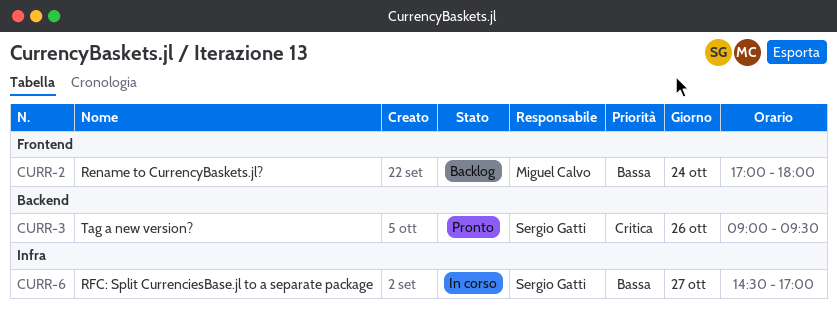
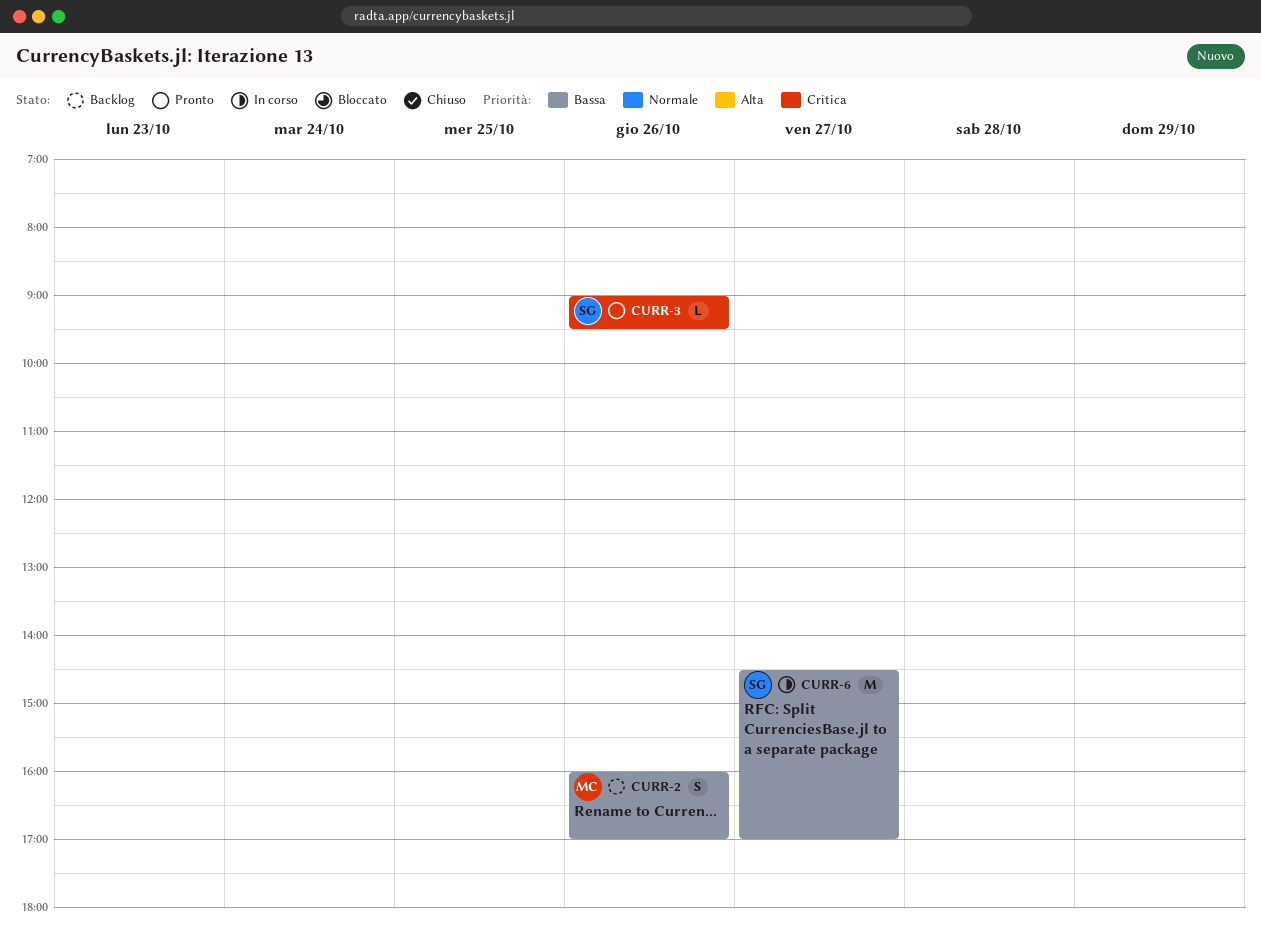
CURR-2, day: Oct 24 -> Oct 26
CURR-2, begins: 17:00 -> 16:00
CURR-2, ends: 18:00 -> 17:00

